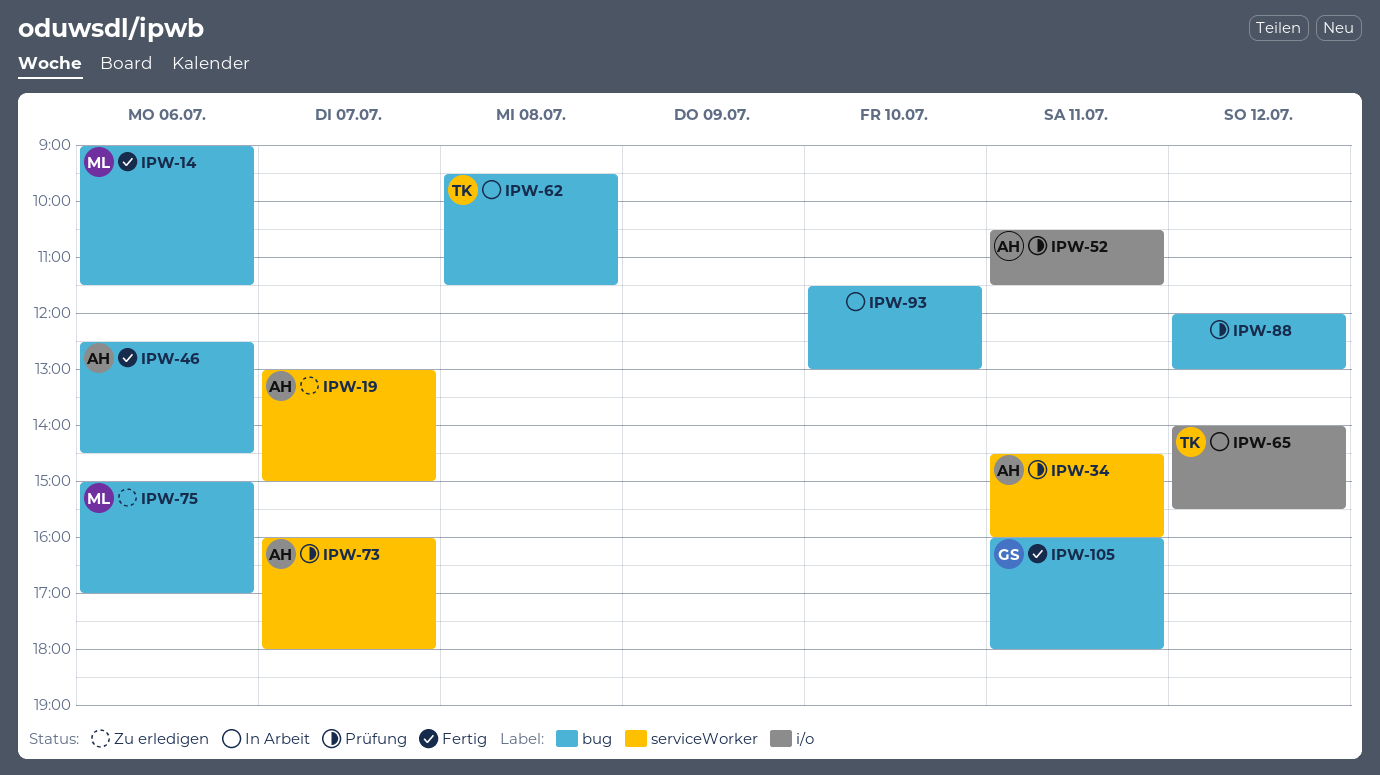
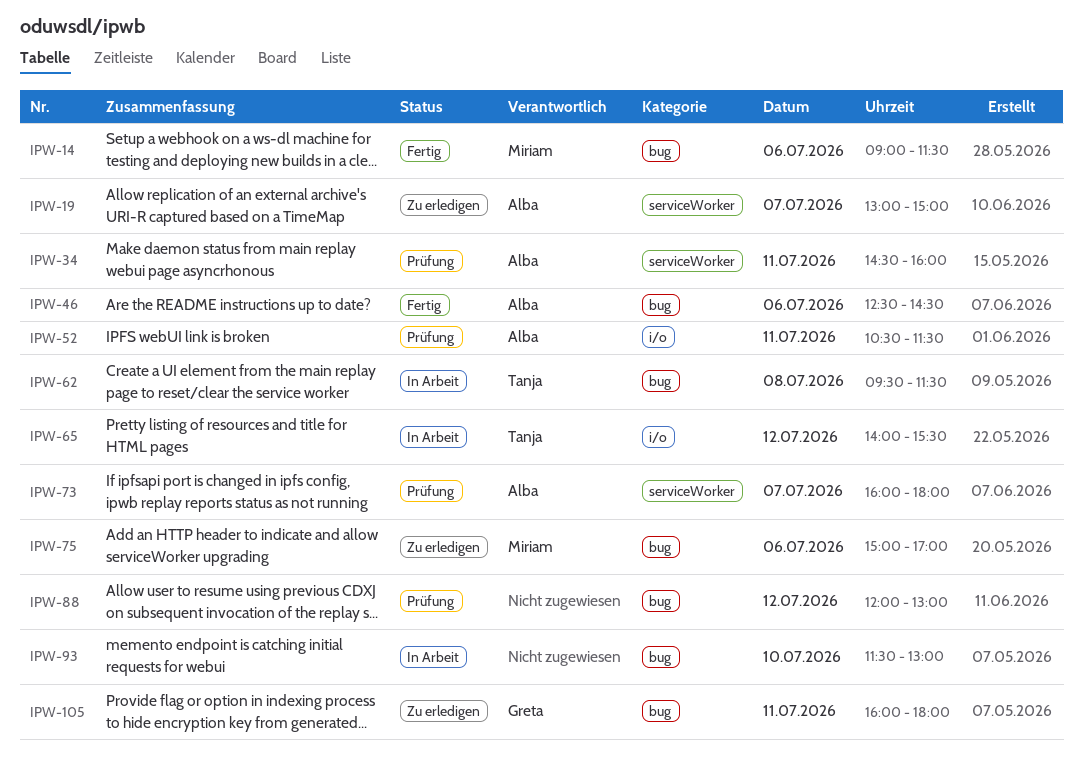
IPW-105, status: Fertig -> Zu erledigen

